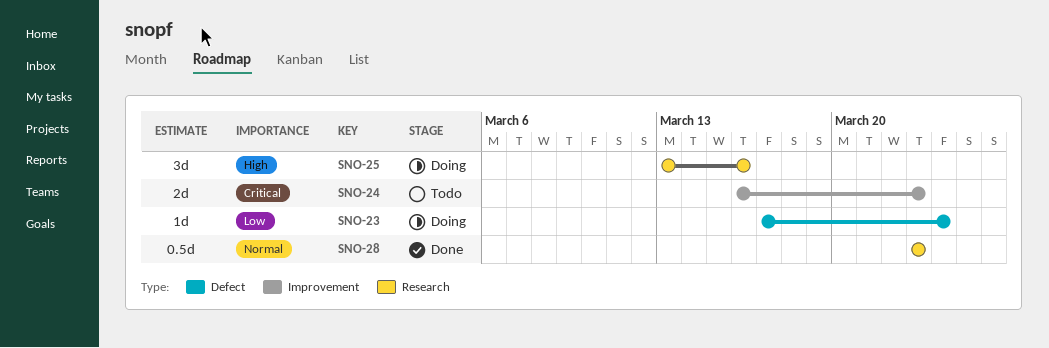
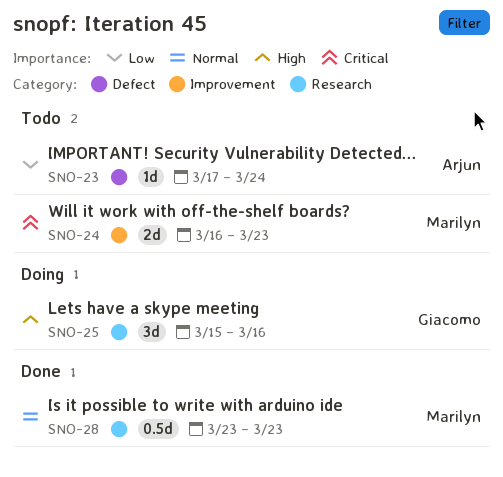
SNO-23, status: Doing -> Todo
SNO-25, start: Mar 13 -> Mar 15

